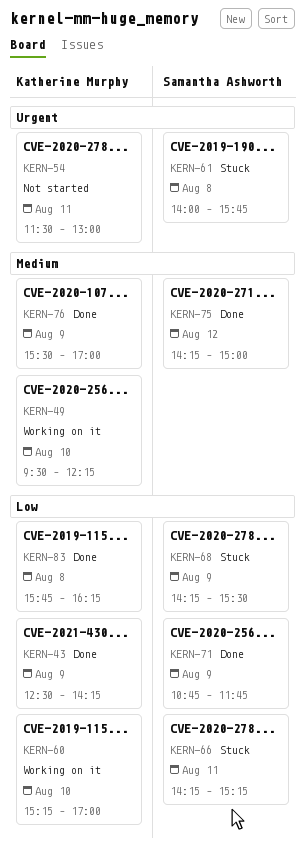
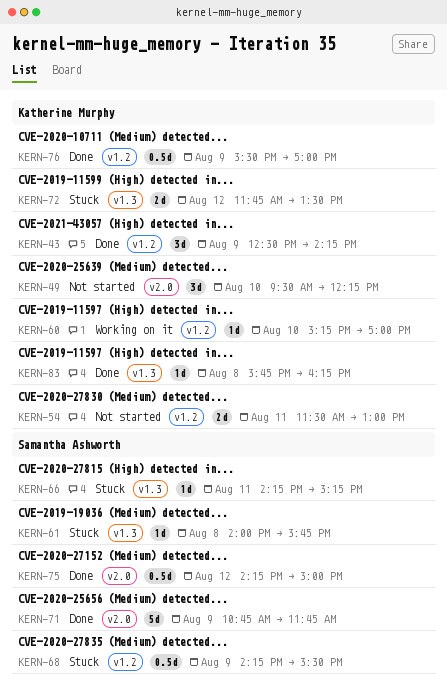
KERN-49, status: Working on it -> Not started
KERN-72: none -> present

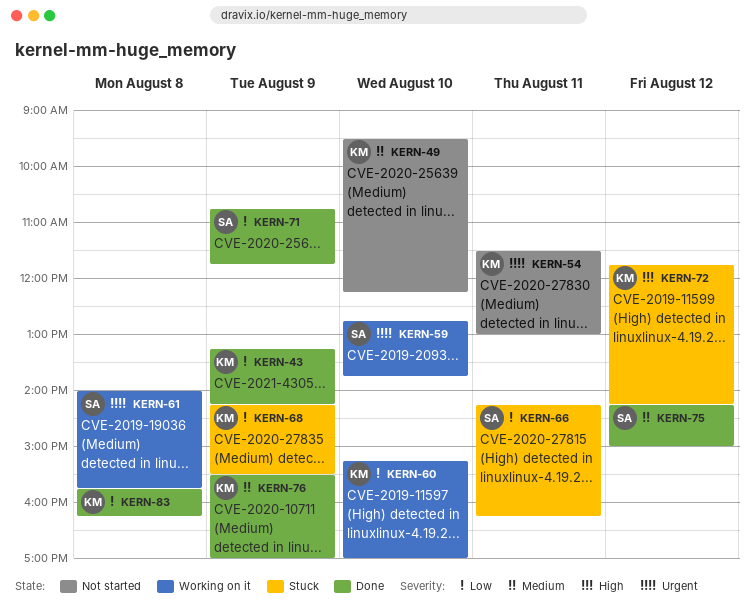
KERN-43, begins: 12:30 -> 13:15
KERN-59: none -> present
KERN-61, status: Stuck -> Working on it
KERN-66, ends: 15:15 -> 16:15
KERN-68, owner: Samantha Ashworth -> Katherine Murphy
KERN-72, ends: 13:30 -> 14:15

